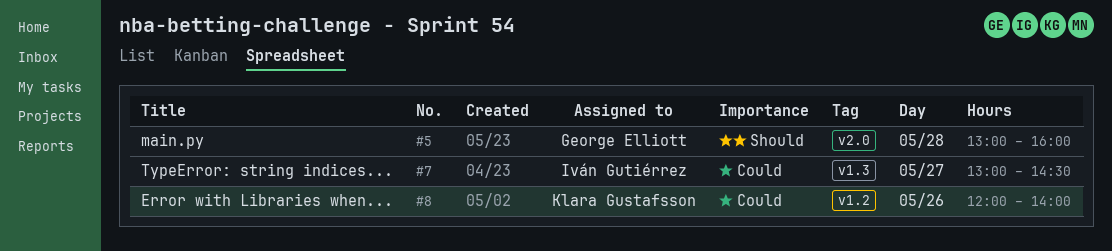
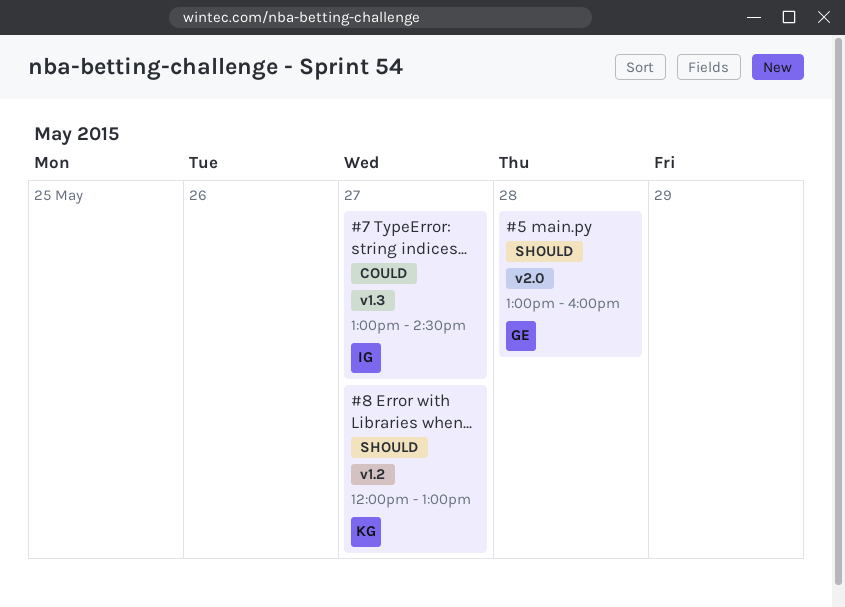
#8, priority: Could -> Should
#8, day: May 26 -> May 27
#8, ends: 14:00 -> 13:00

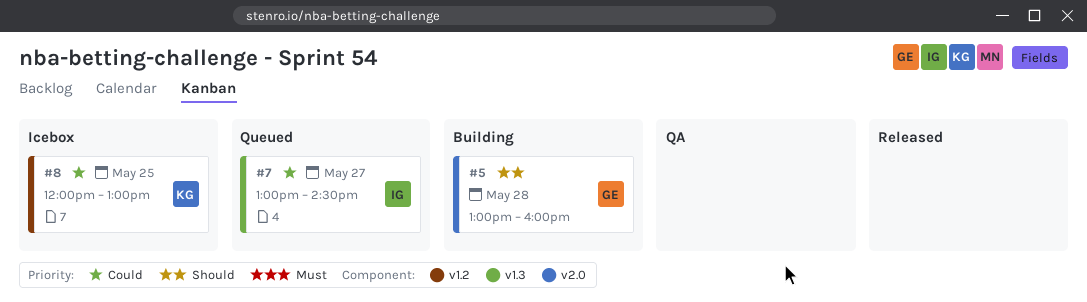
#8, priority: Should -> Could
#8, day: May 27 -> May 25

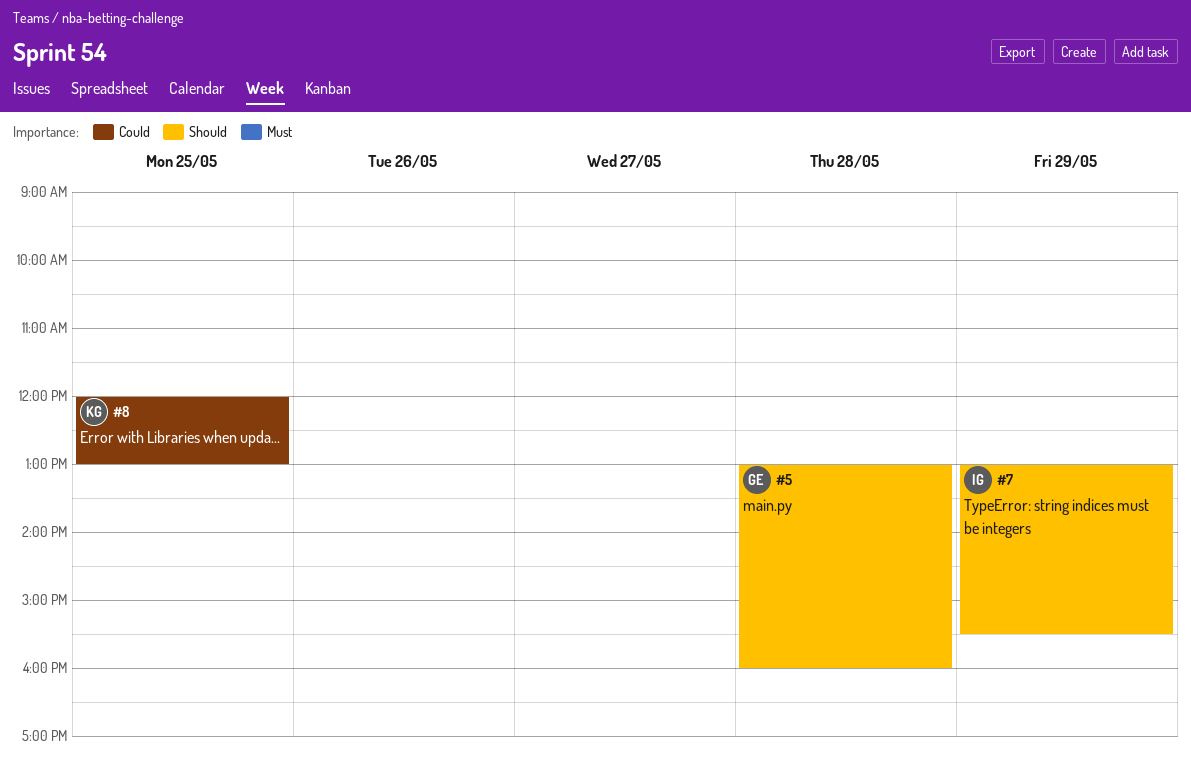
#7, priority: Could -> Should
#7, day: May 27 -> May 29
#7, ends: 14:30 -> 15:30

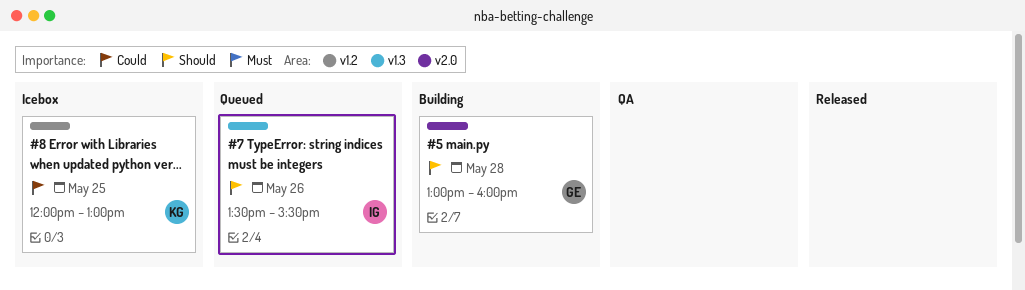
#7, day: May 29 -> May 26
#7, begins: 13:00 -> 13:30

